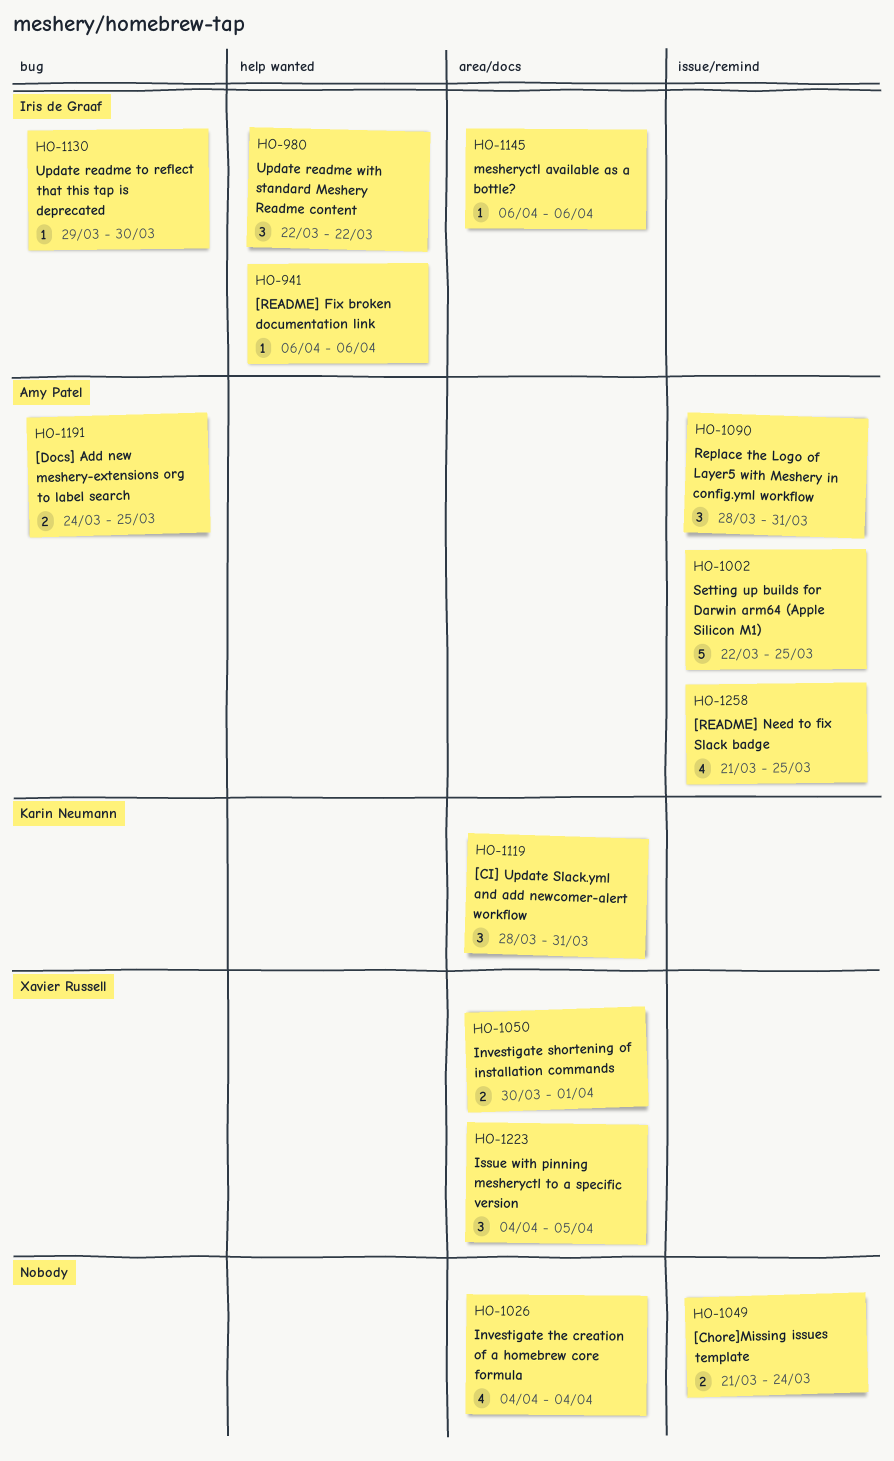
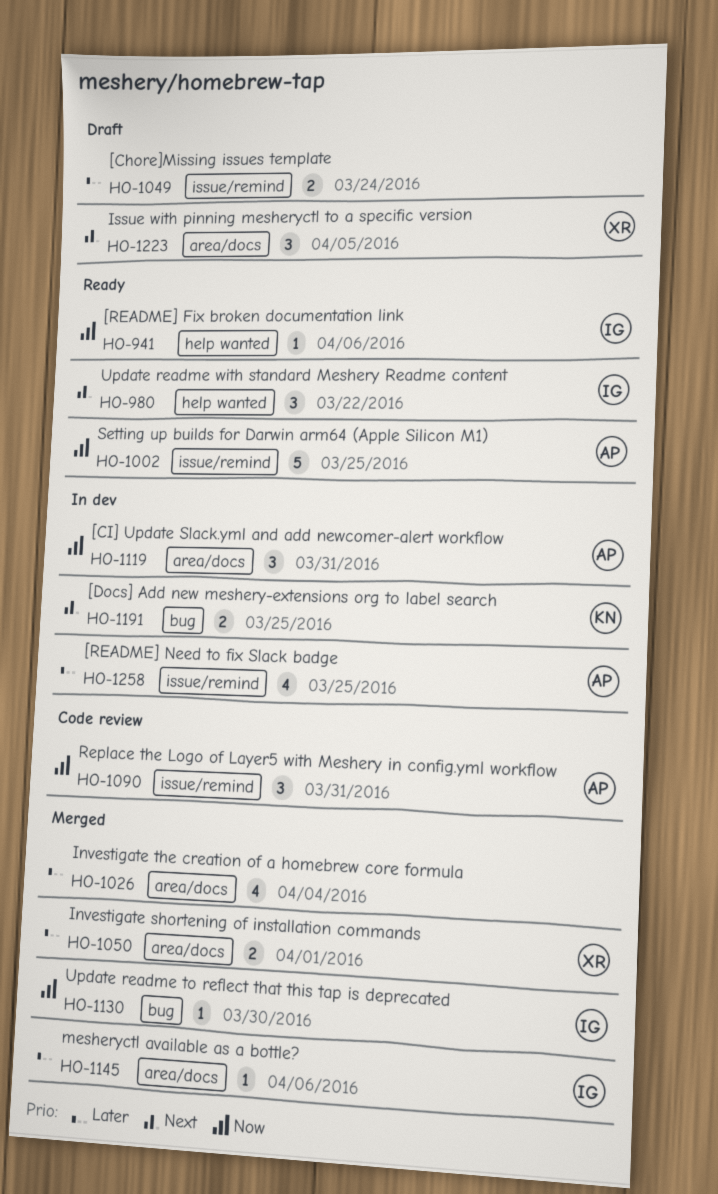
HO-1119, owner: Karin Neumann -> Amy Patel
HO-1191, owner: Amy Patel -> Karin Neumann

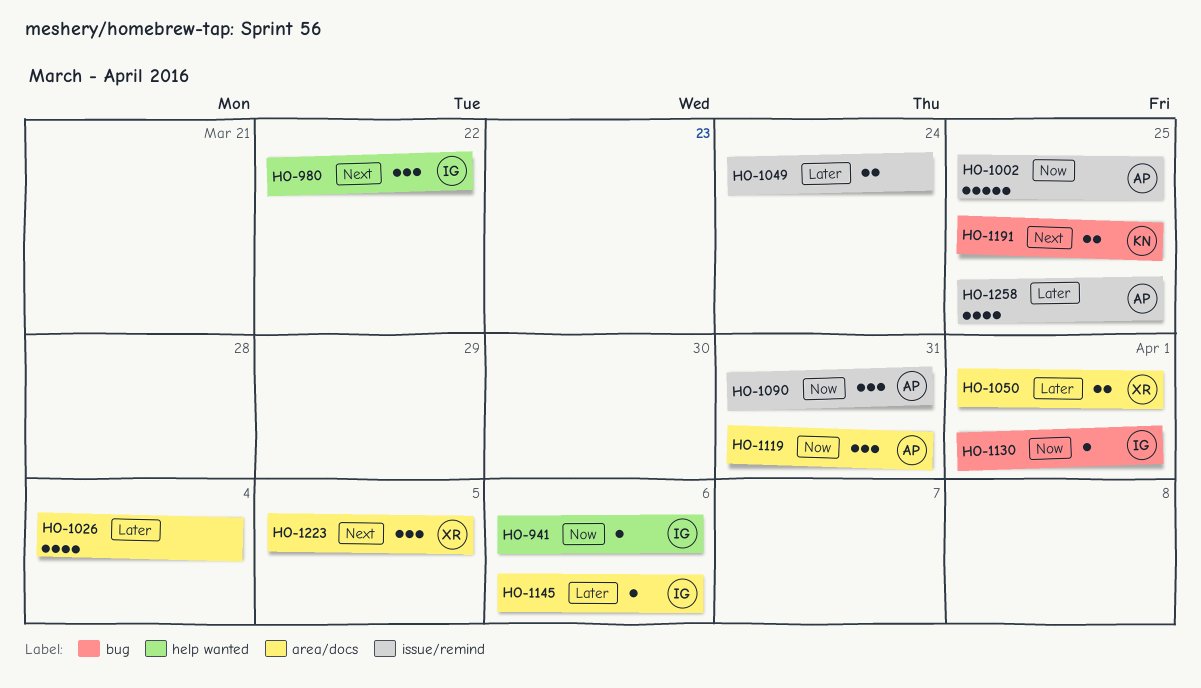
HO-1130, due: Mar 30 -> Apr 1

